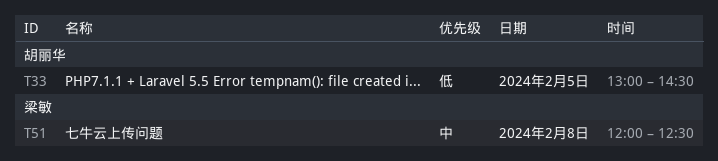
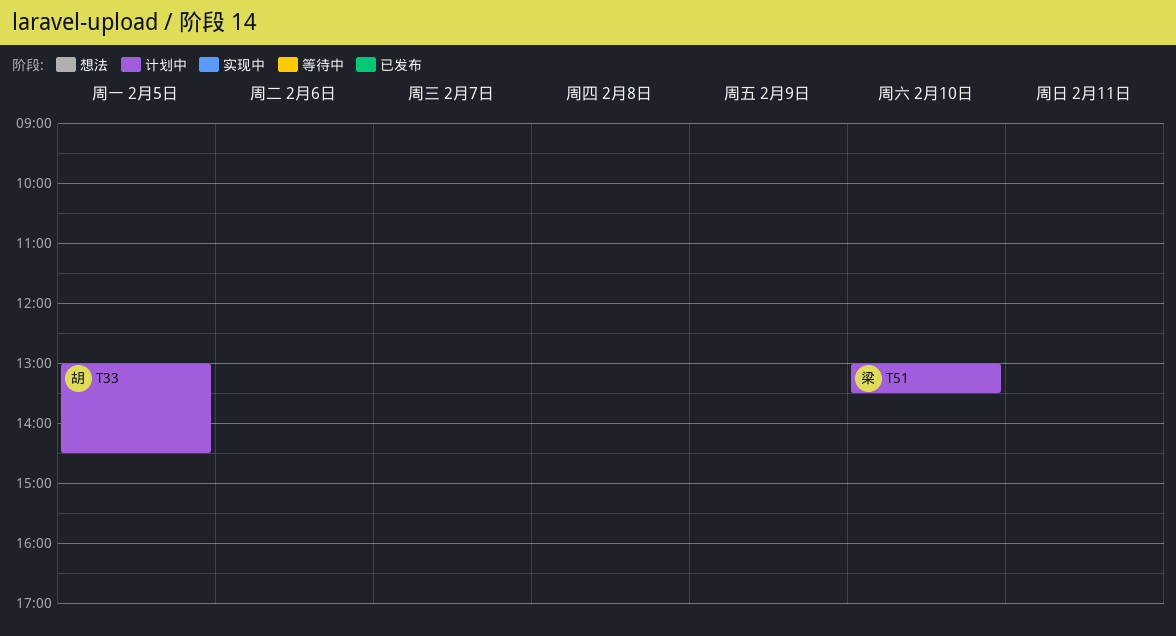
T51, day: Feb 8 -> Feb 10
T51, begins: 12:00 -> 13:00
T51, ends: 12:30 -> 13:30

